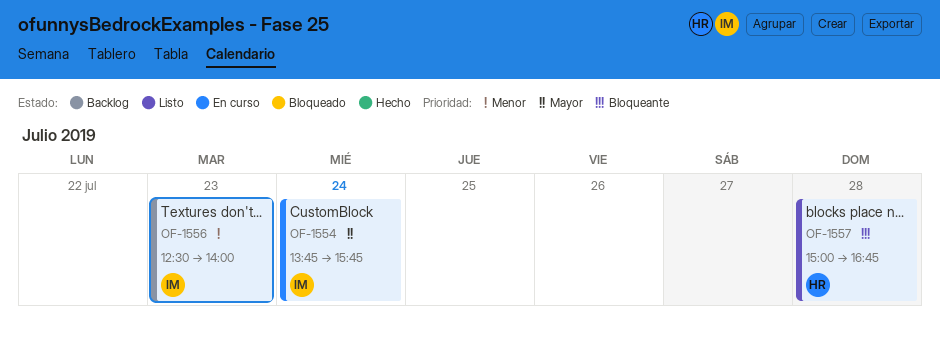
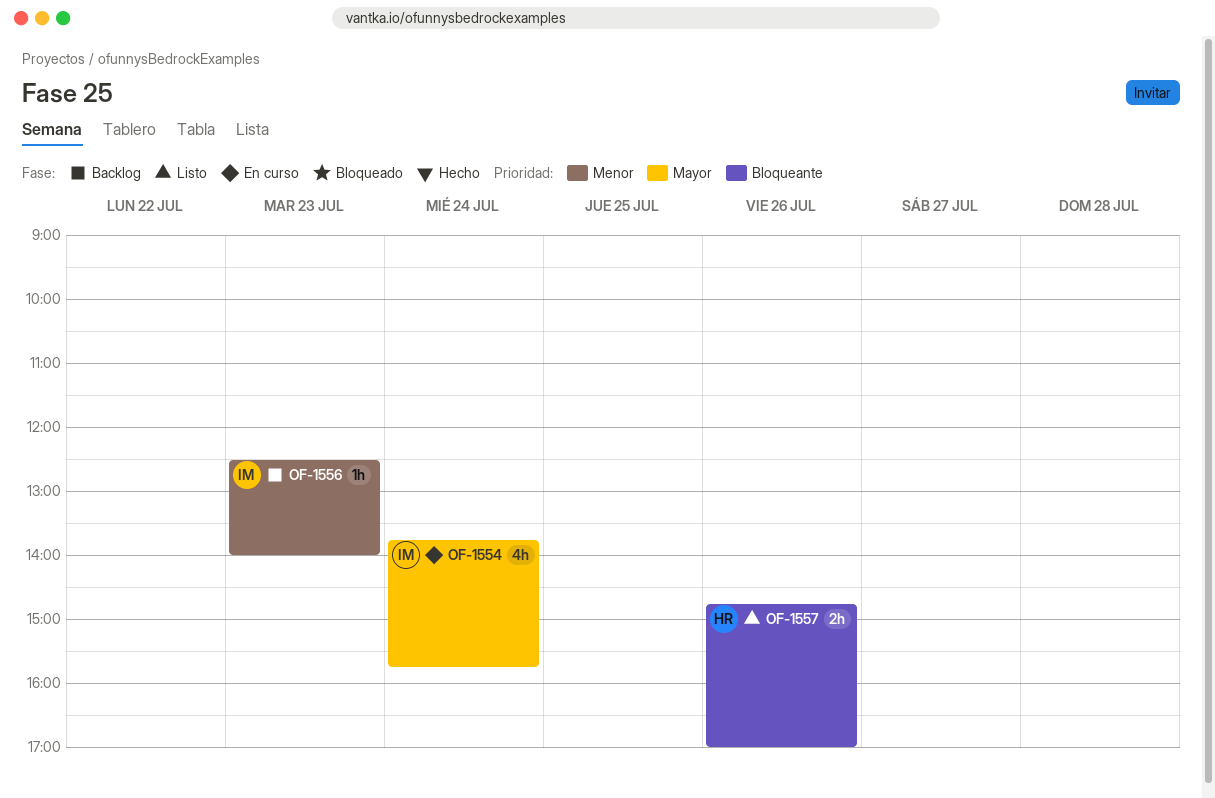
OF-1557, day: Jul 28 -> Jul 26
OF-1557, begins: 15:00 -> 14:45
OF-1557, ends: 16:45 -> 17:00

